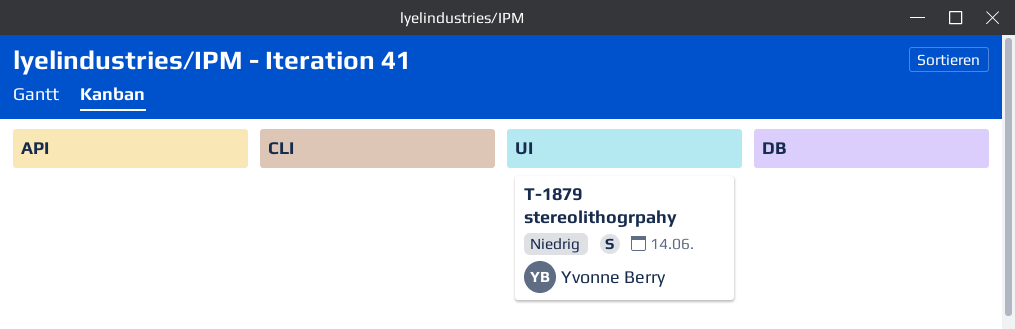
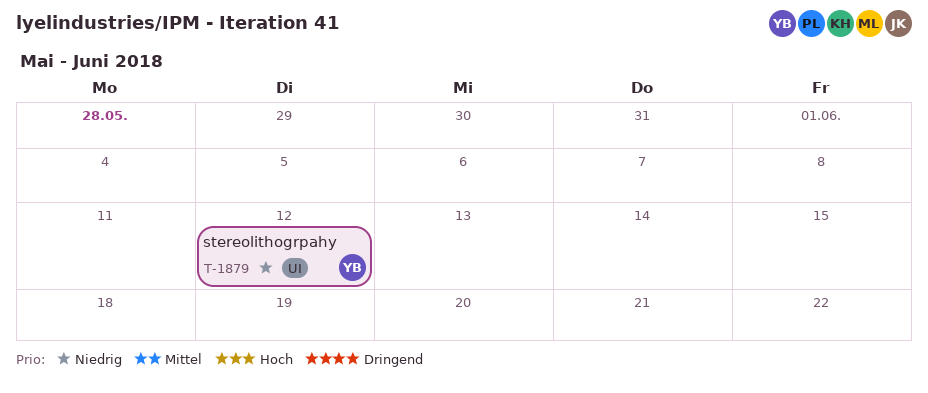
T-1879, due: Jun 14 -> Jun 12

